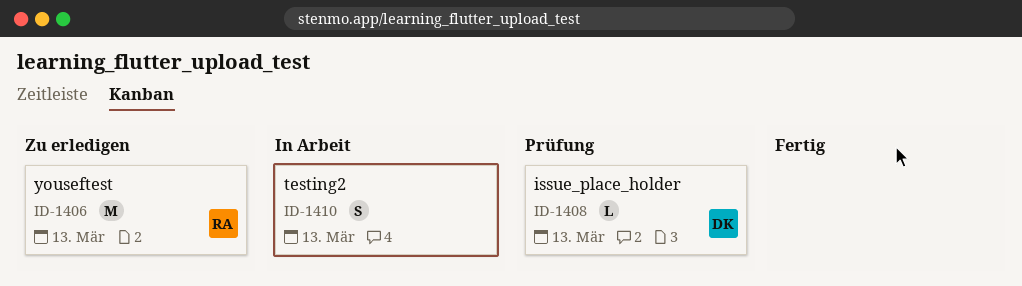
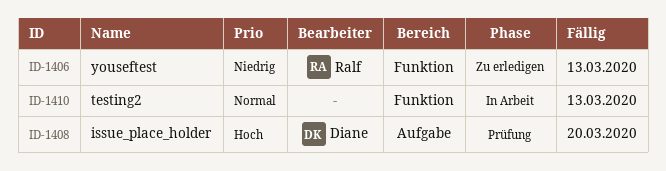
ID-1408, due: Mar 13 -> Mar 20

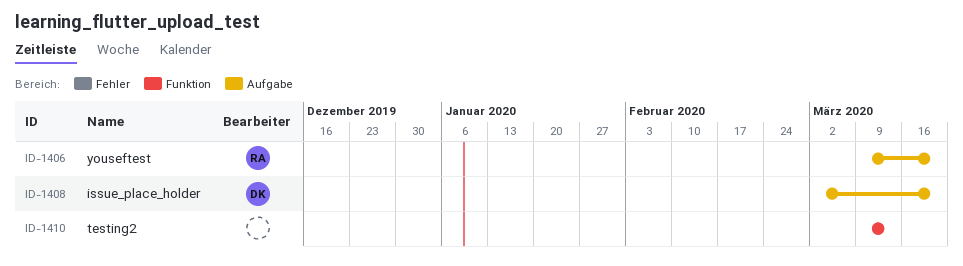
ID-1406, label: Funktion -> Aufgabe
ID-1406, due: Mar 13 -> Mar 20

